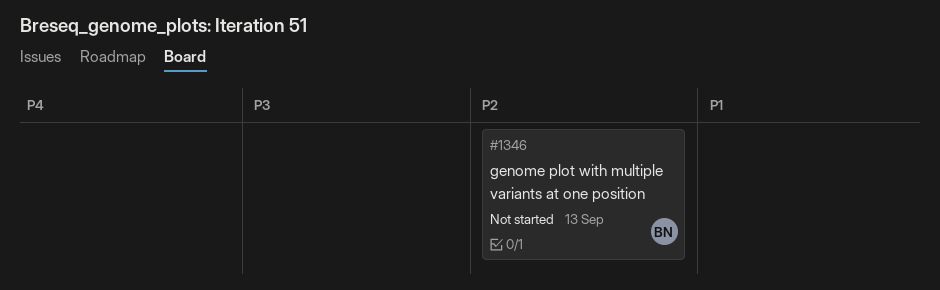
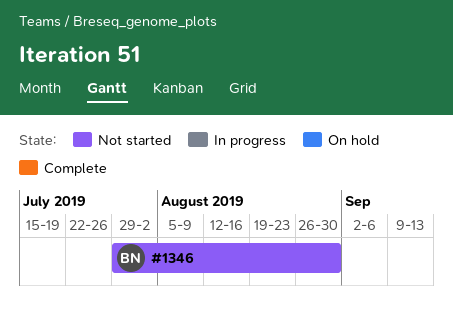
#1346, due: Sep 13 -> Aug 30

